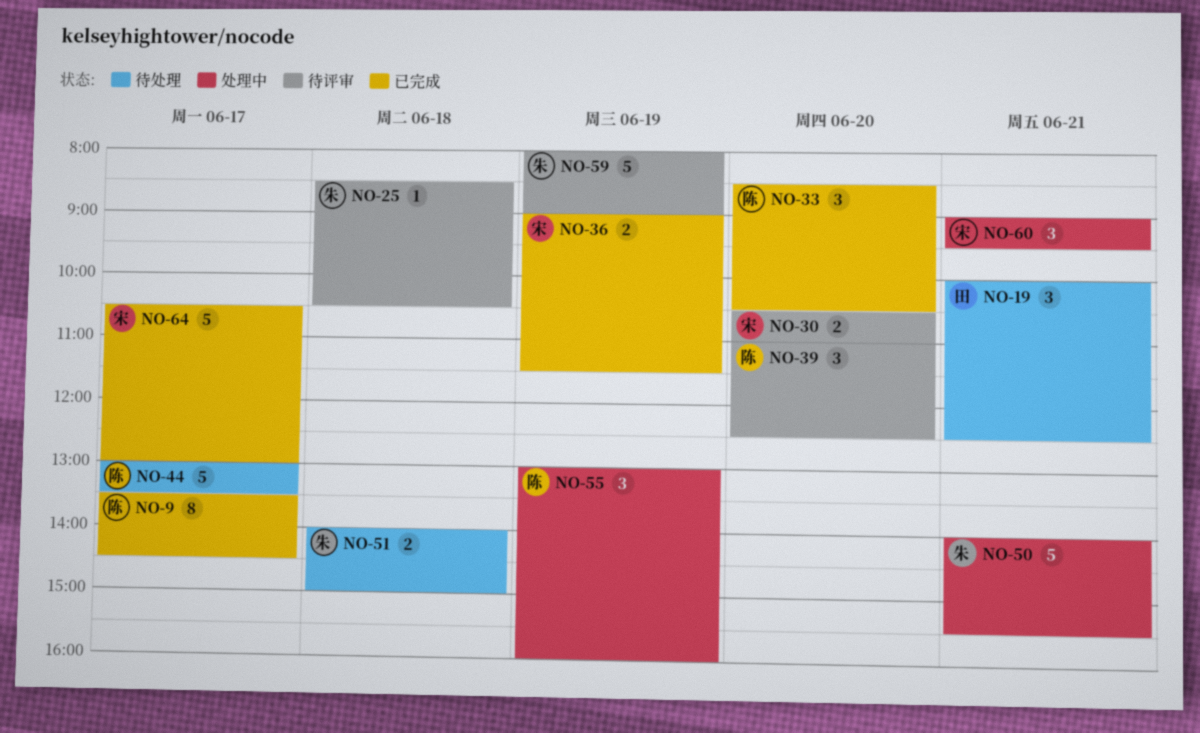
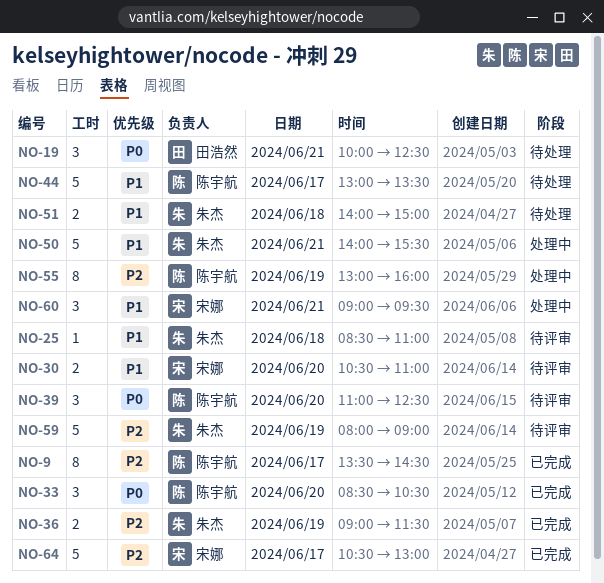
NO-25, ends: 10:30 -> 11:00
NO-36, owner: 宋娜 -> 朱杰
NO-55, estimate: 3 -> 8

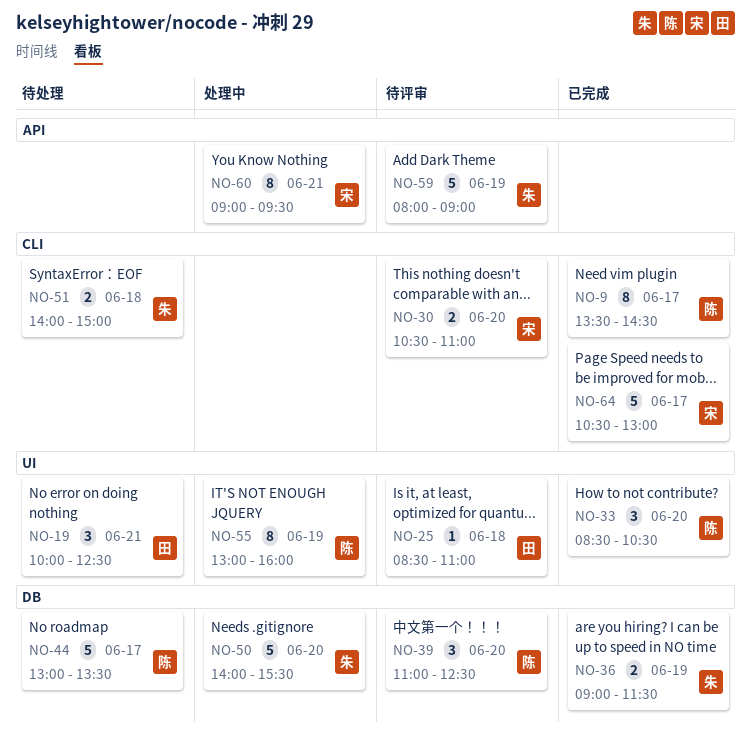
NO-25, owner: 朱杰 -> 田浩然
NO-50, day: Jun 21 -> Jun 20
NO-60, estimate: 3 -> 8

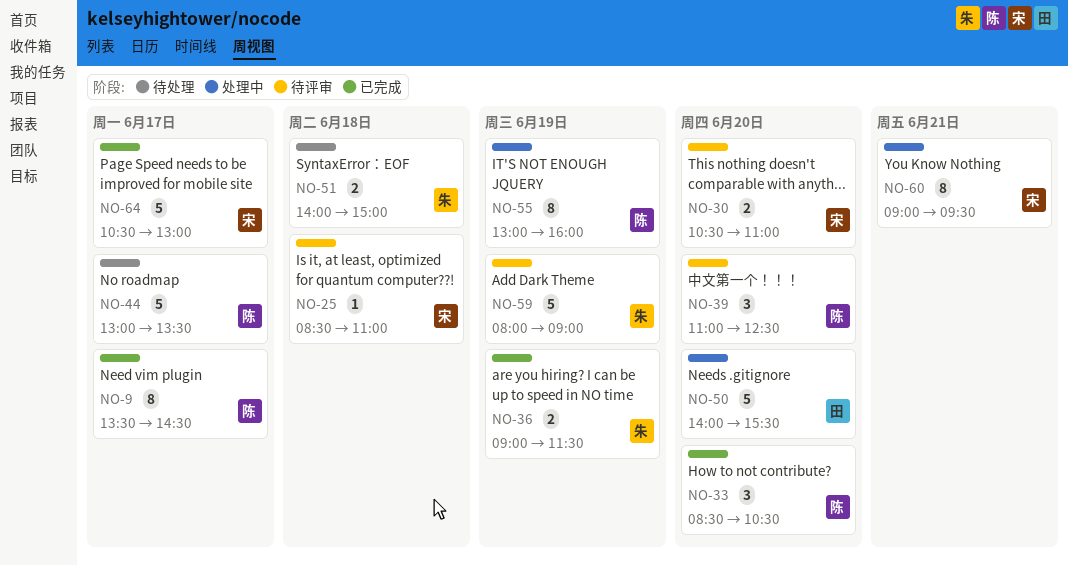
NO-19: present -> none
NO-25, owner: 田 -> 宋
NO-50, owner: 朱 -> 田

